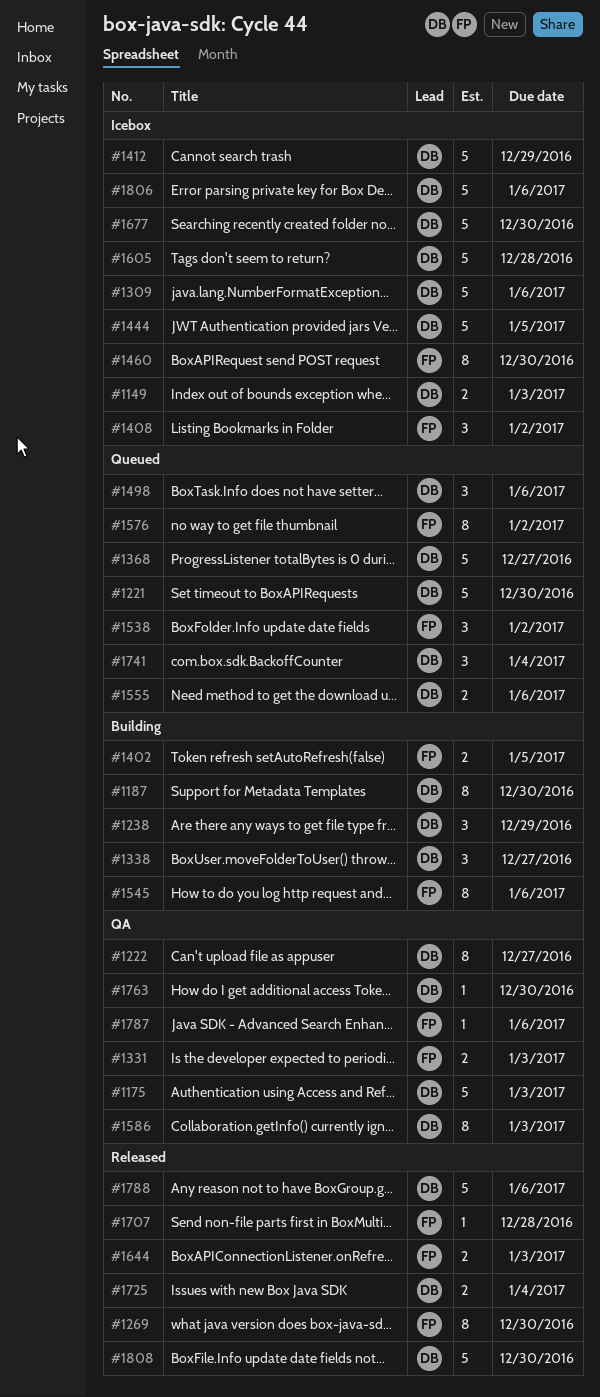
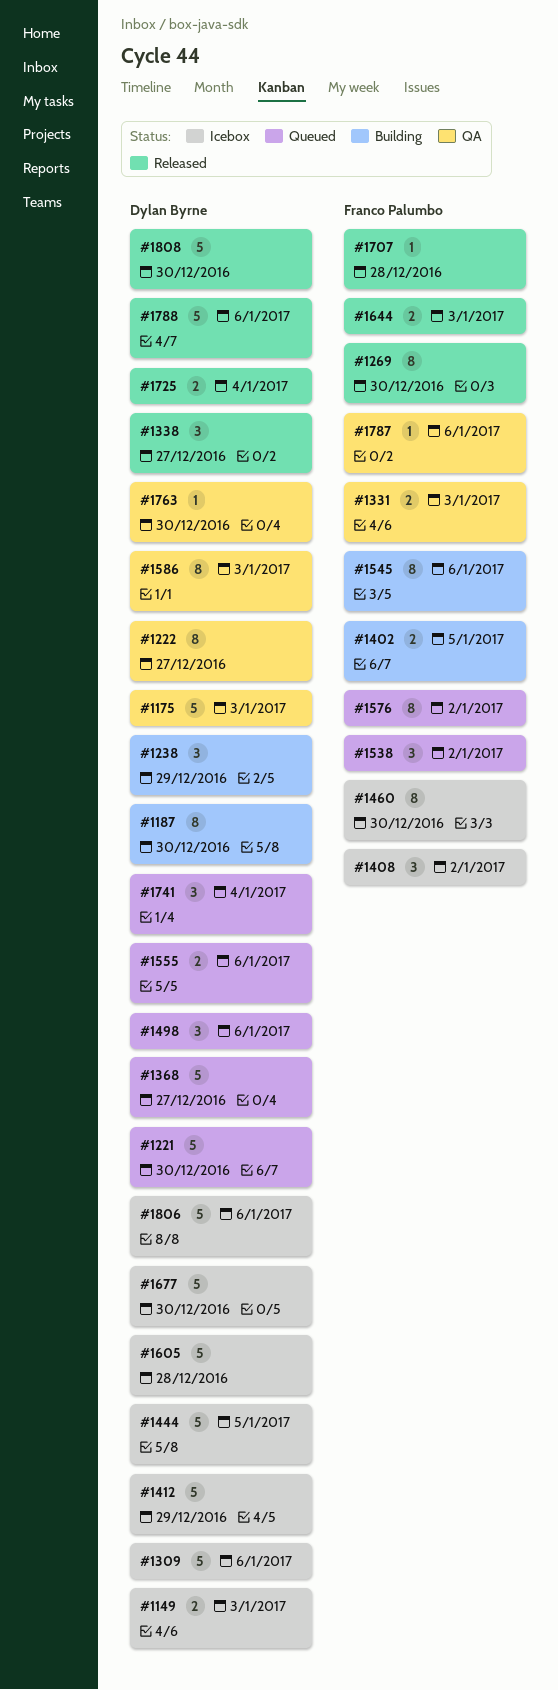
#1338, status: Building -> Released

